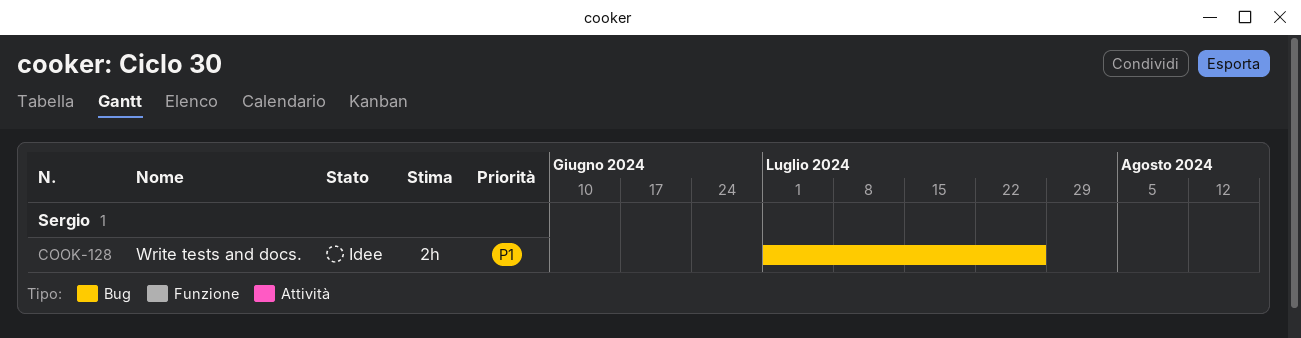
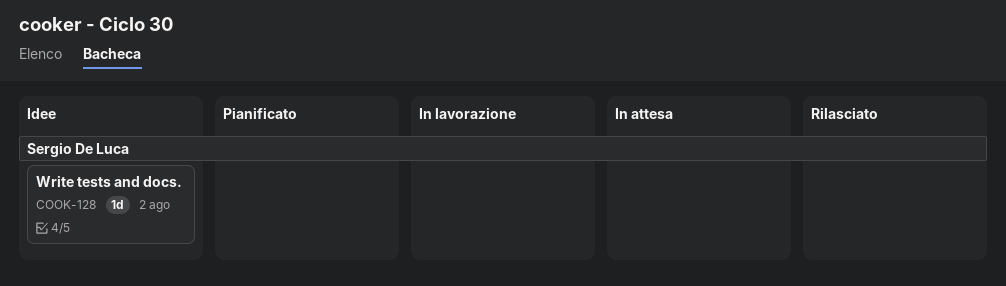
COOK-128, estimate: 2h -> 1d
COOK-128, due: Jul 26 -> Aug 2

